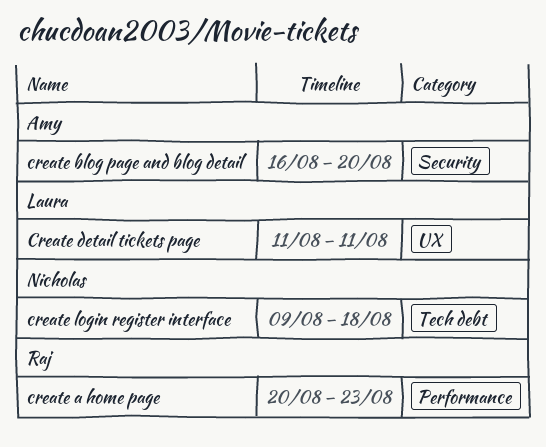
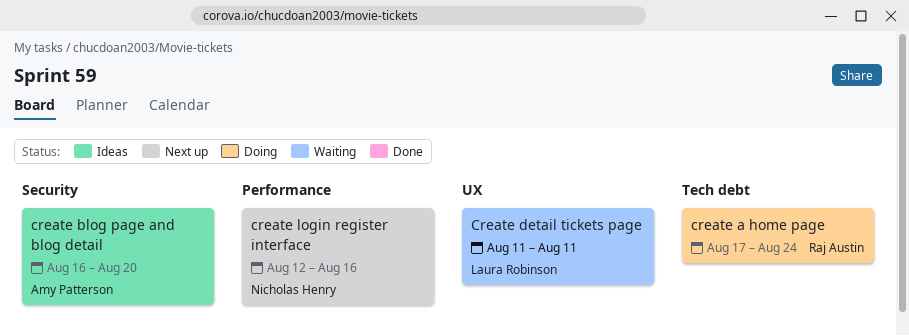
create a home page, label: Performance -> Tech debt
create a home page, start: Aug 20 -> Aug 17
create a home page, due: Aug 23 -> Aug 24
create login register interface, label: Tech debt -> Performance
create login register interface, start: Aug 9 -> Aug 12
create login register interface, due: Aug 18 -> Aug 16

